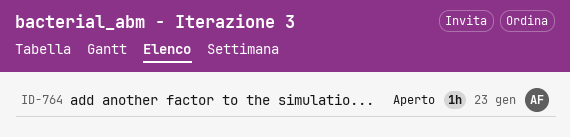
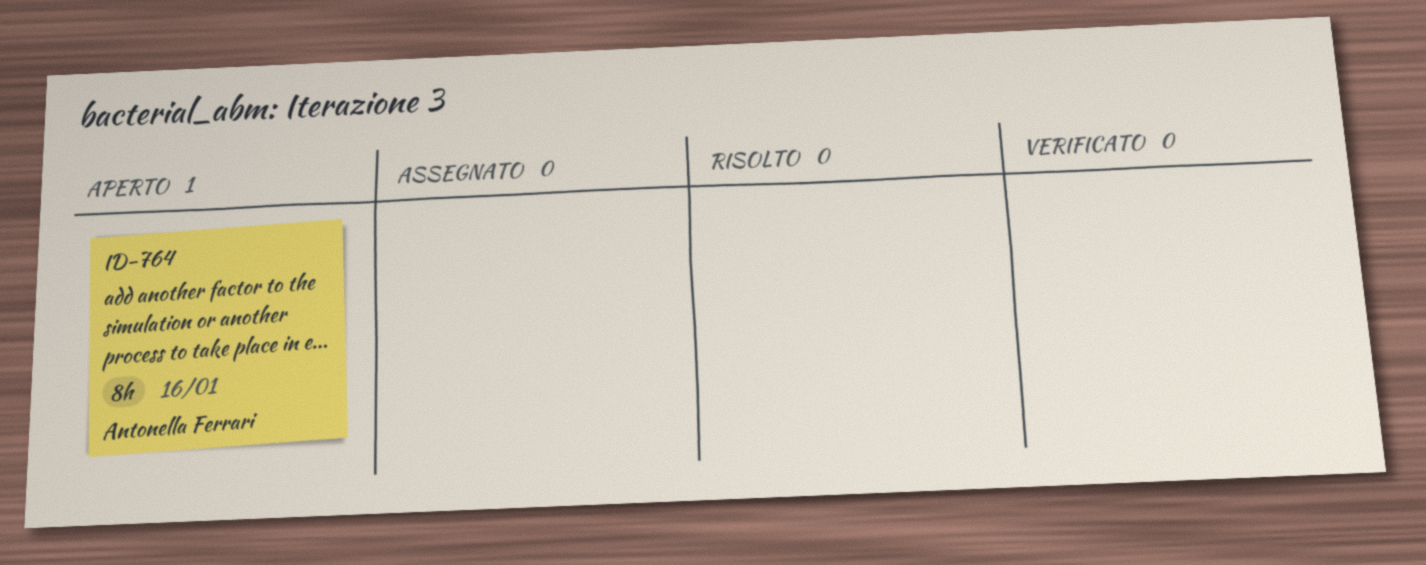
ID-764, estimate: 1h -> 8h
ID-764, due: Jan 23 -> Jan 16

